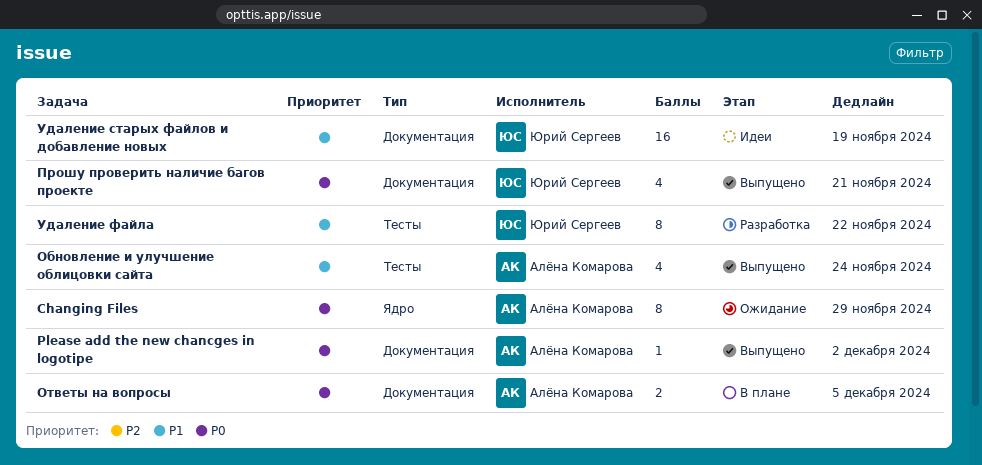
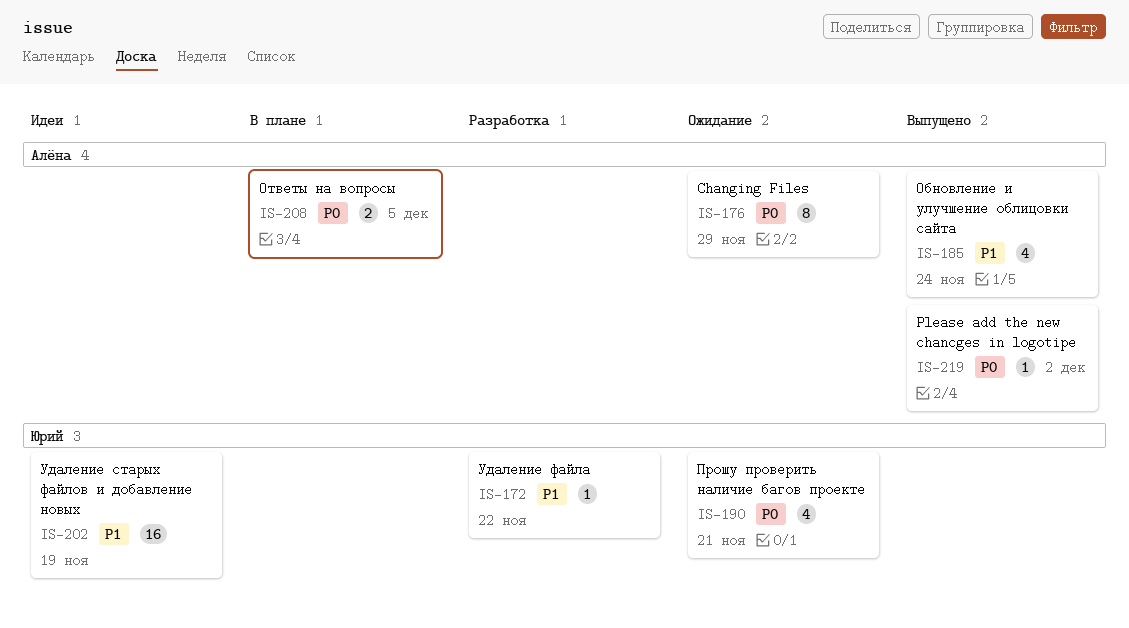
Прошу проверить наличие багов проекте, status: Выпущено -> Ожидание
Удаление файла, estimate: 8 -> 1

